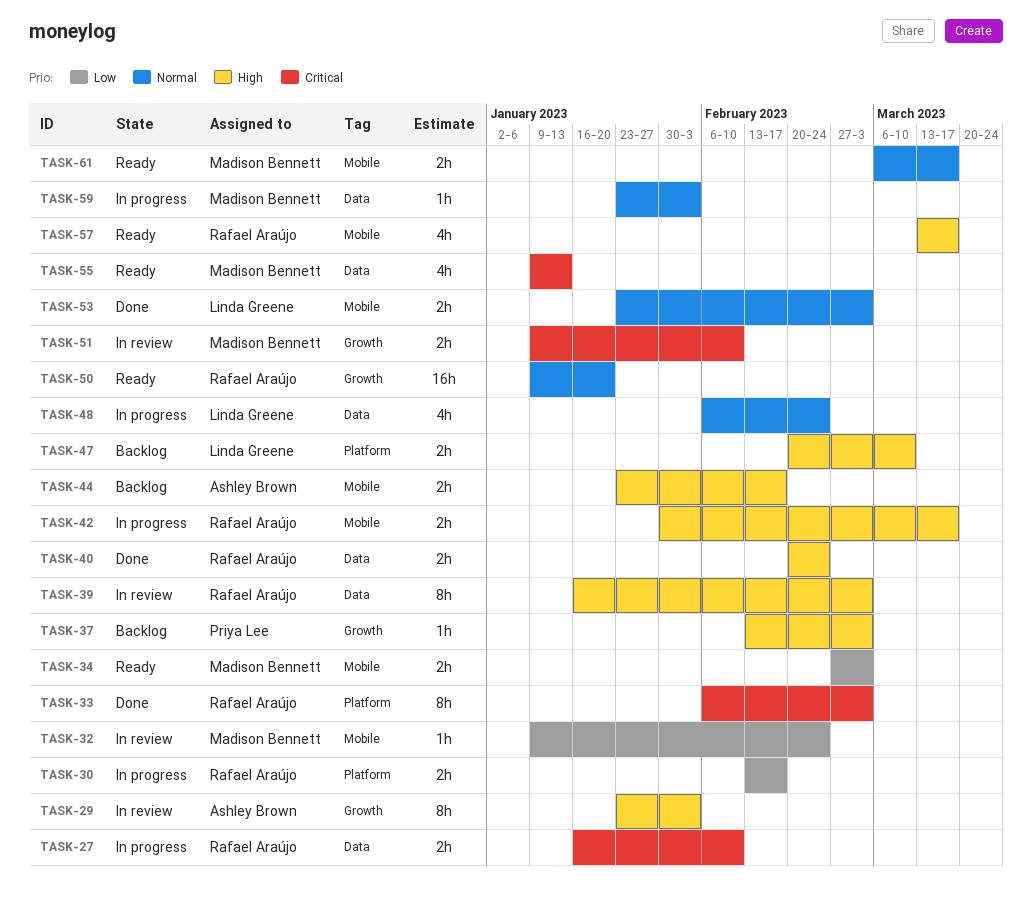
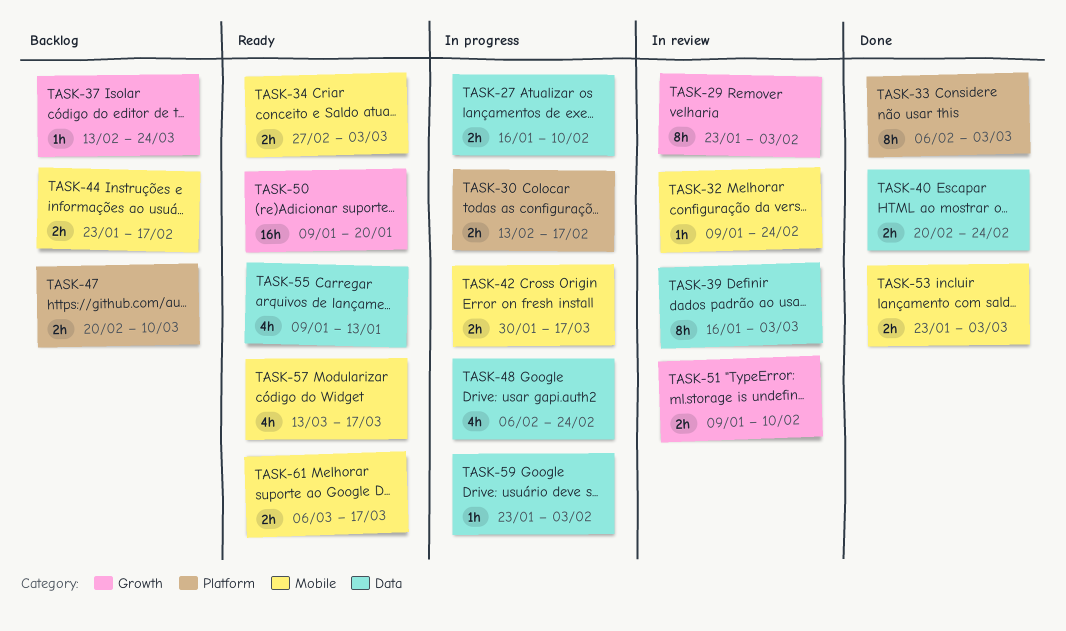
TASK-37, due: Mar 3 -> Mar 24

